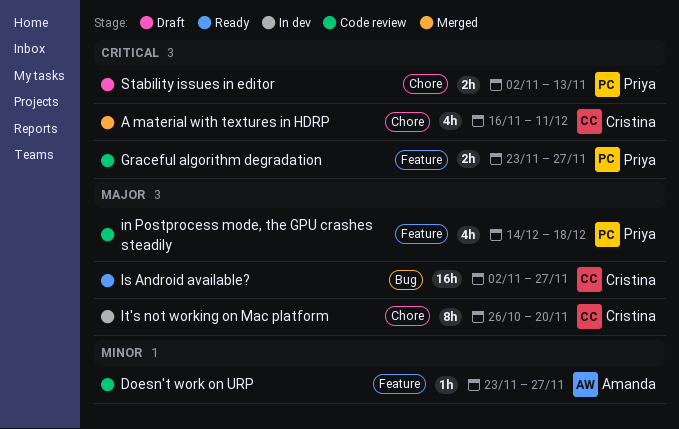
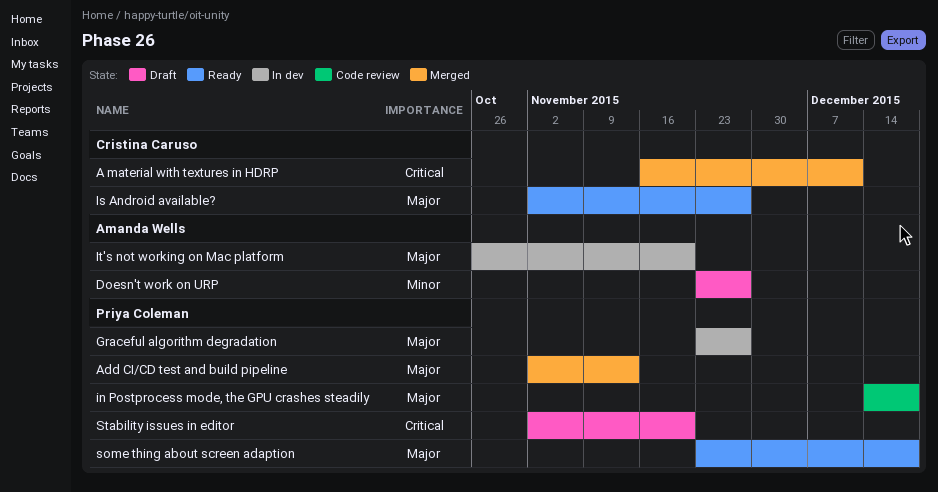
Add CI/CD test and build pipeline: none -> present
Doesn't work on URP, status: Code review -> Draft
Graceful algorithm degradation, status: Code review -> In dev
Graceful algorithm degradation, priority: Critical -> Major
It's not working on Mac platform, owner: Cristina Caruso -> Amanda Wells
some thing about screen adaption: none -> present
Stability issues in editor, due: Nov 13 -> Nov 20

